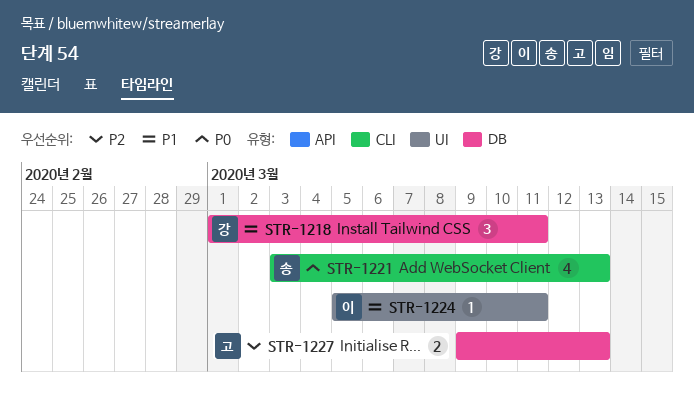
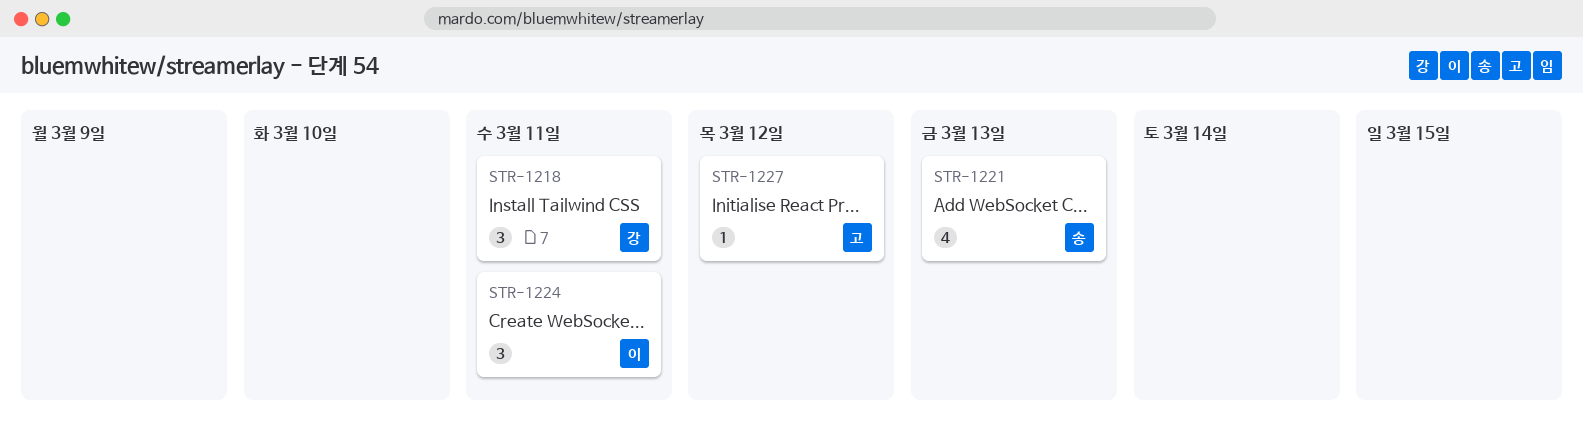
STR-1224, estimate: 1 -> 3
STR-1227, estimate: 2 -> 1
STR-1227, due: Mar 13 -> Mar 12

